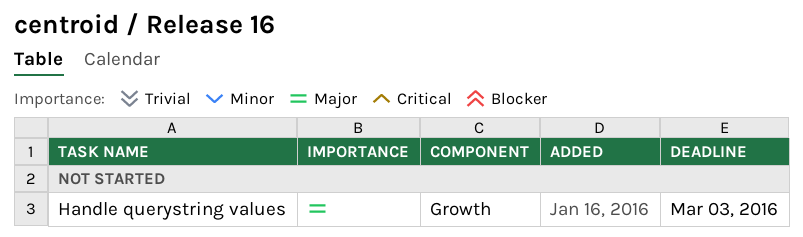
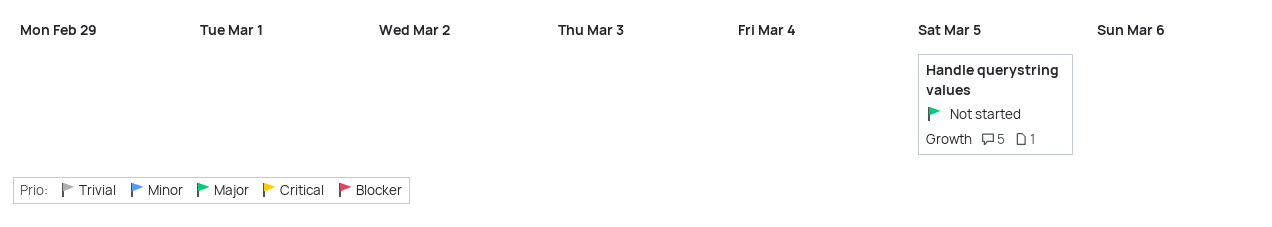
Handle querystring values, due: Mar 3 -> Mar 5

